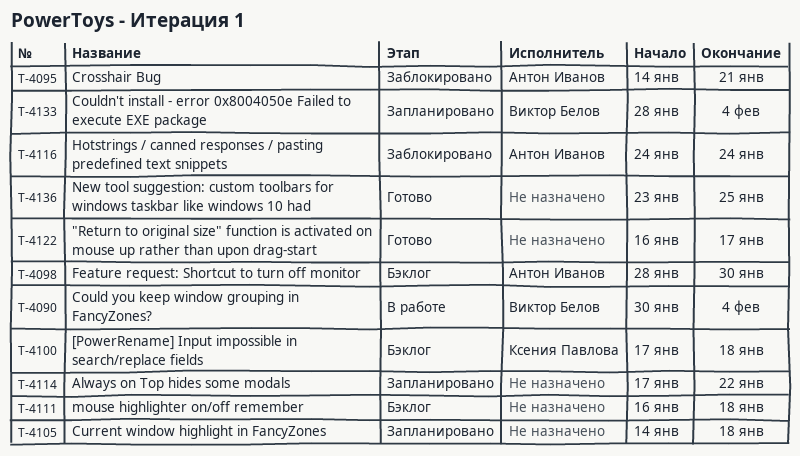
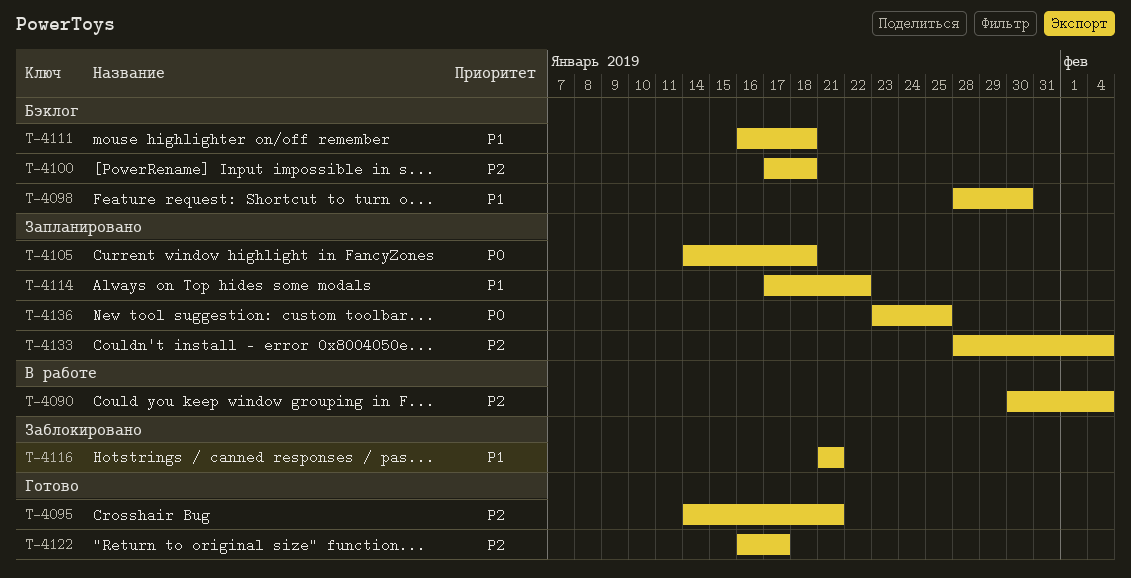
T-4095, status: Заблокировано -> Готово
T-4116, start: Jan 24 -> Jan 21
T-4116, due: Jan 24 -> Jan 21
T-4136, status: Готово -> Запланировано

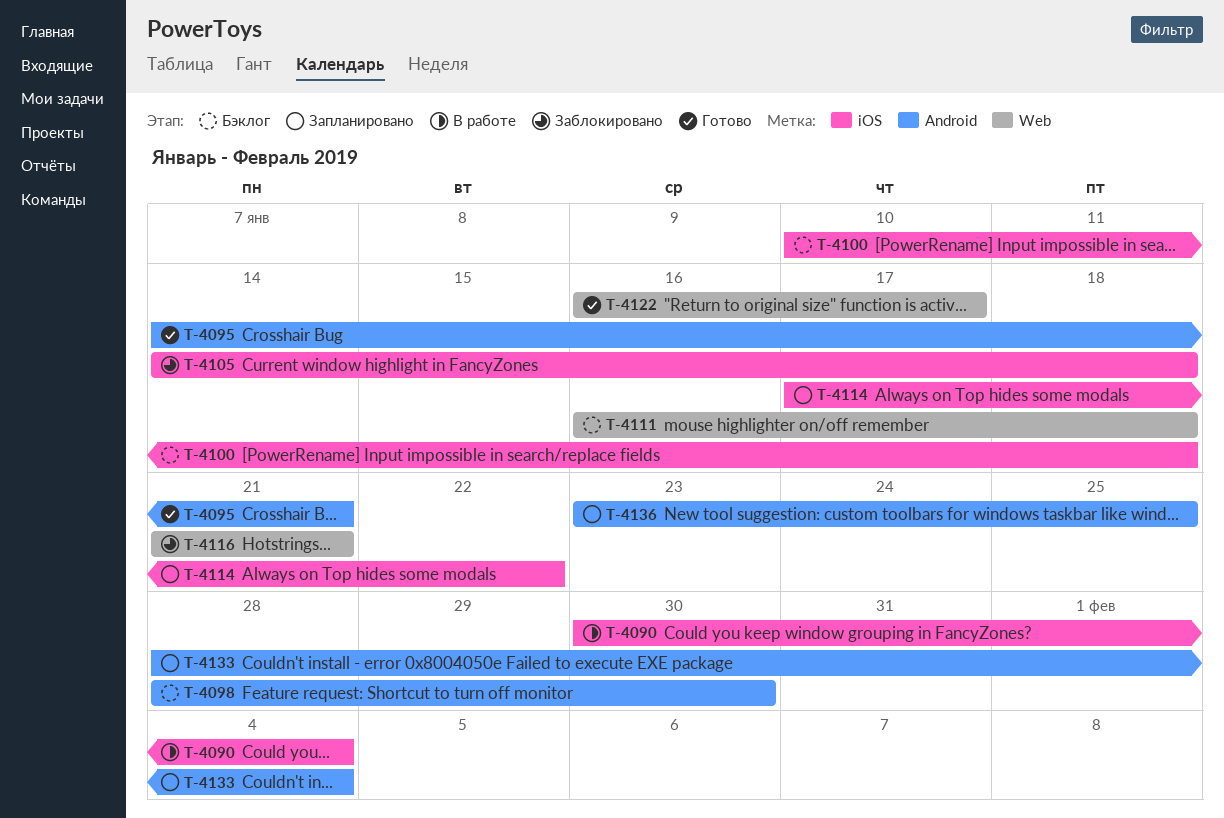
T-4100, start: Jan 17 -> Jan 10
T-4105, status: Запланировано -> Заблокировано

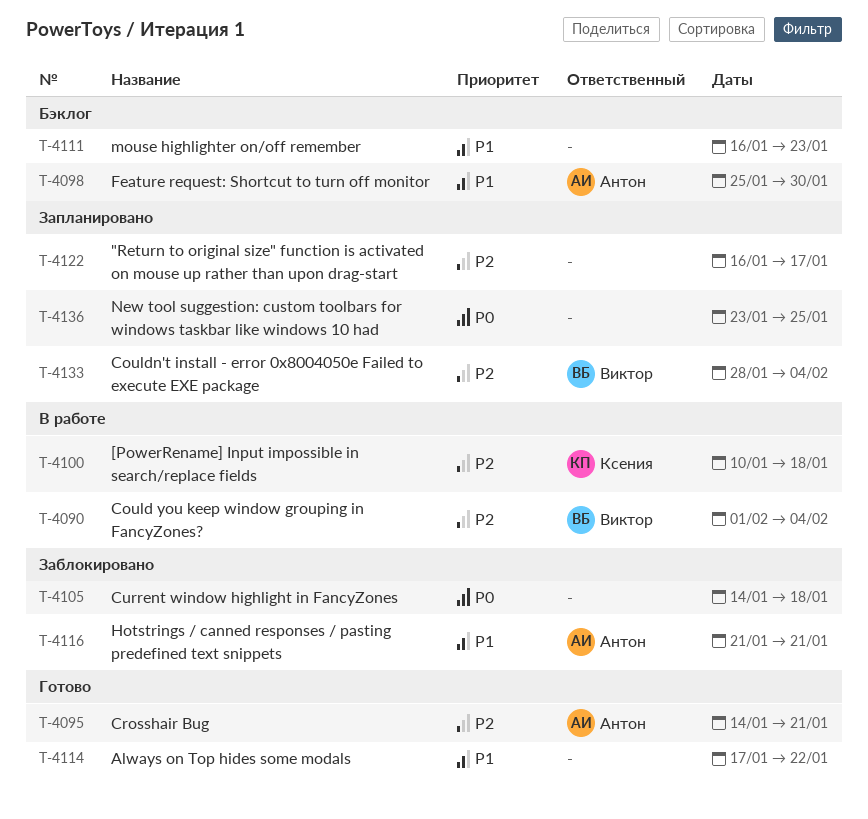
T-4090, start: Jan 30 -> Feb 1
T-4098, start: Jan 28 -> Jan 25
T-4100, status: Бэклог -> В работе
T-4111, due: Jan 18 -> Jan 23
T-4114, status: Запланировано -> Готово
T-4122, status: Готово -> Запланировано

